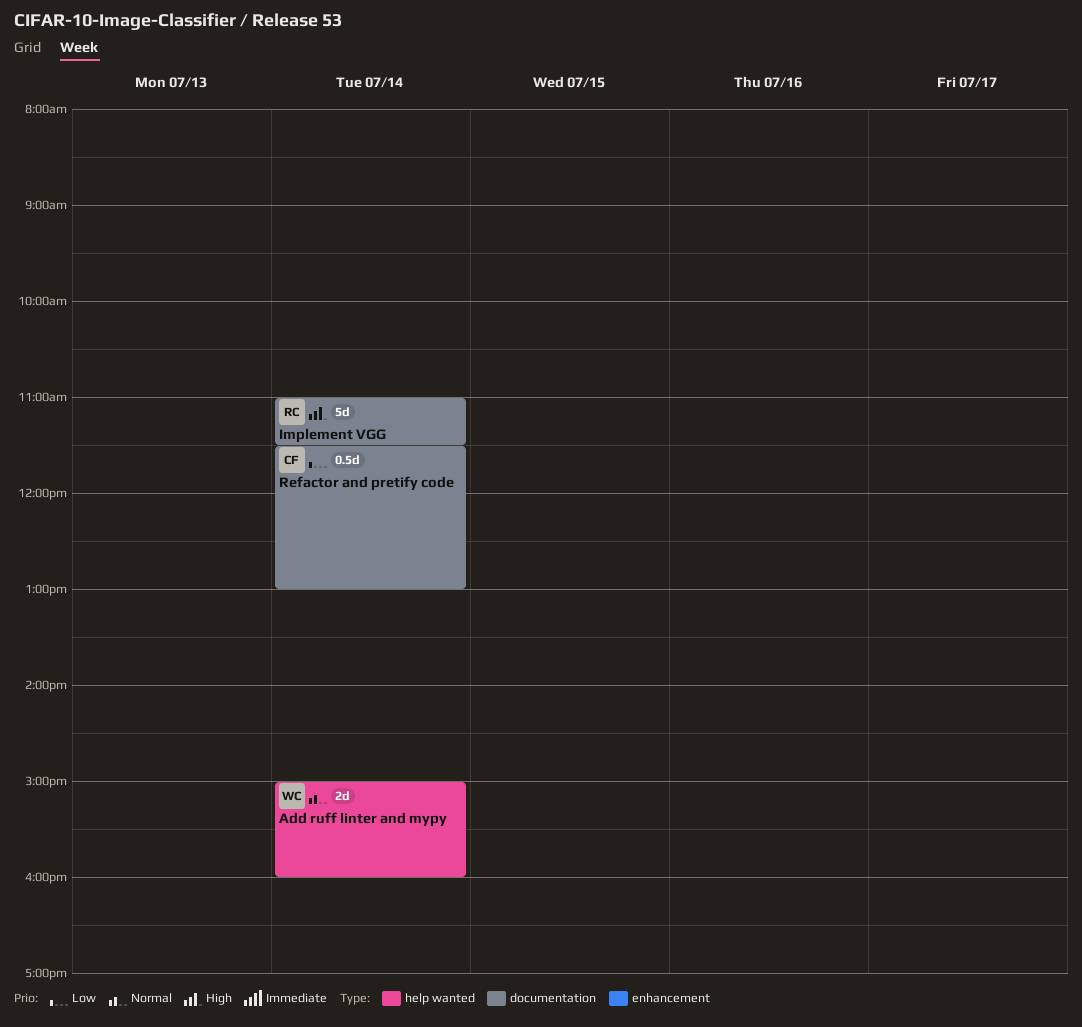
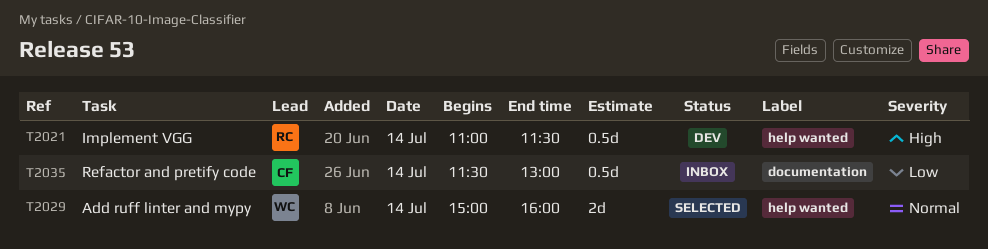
Implement VGG, label: documentation -> help wanted
Implement VGG, estimate: 5d -> 0.5d

